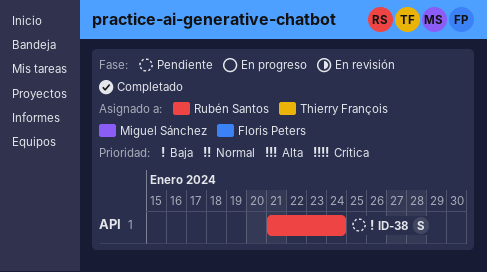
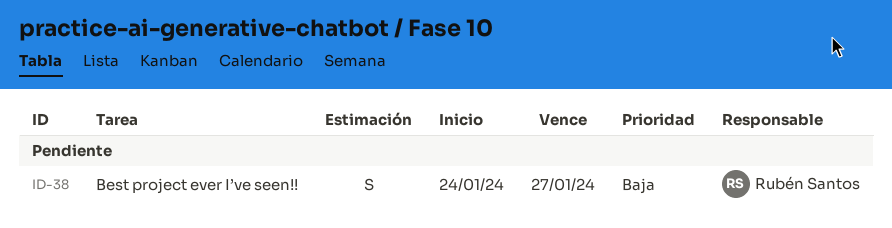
ID-38, start: Jan 21 -> Jan 24
ID-38, due: Jan 24 -> Jan 27

